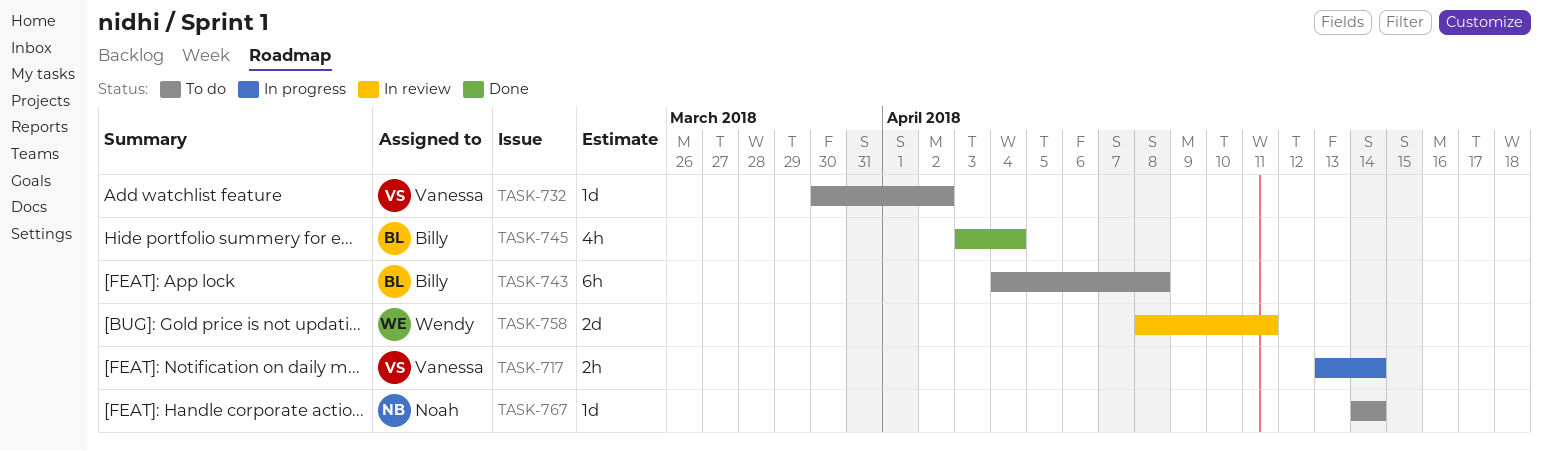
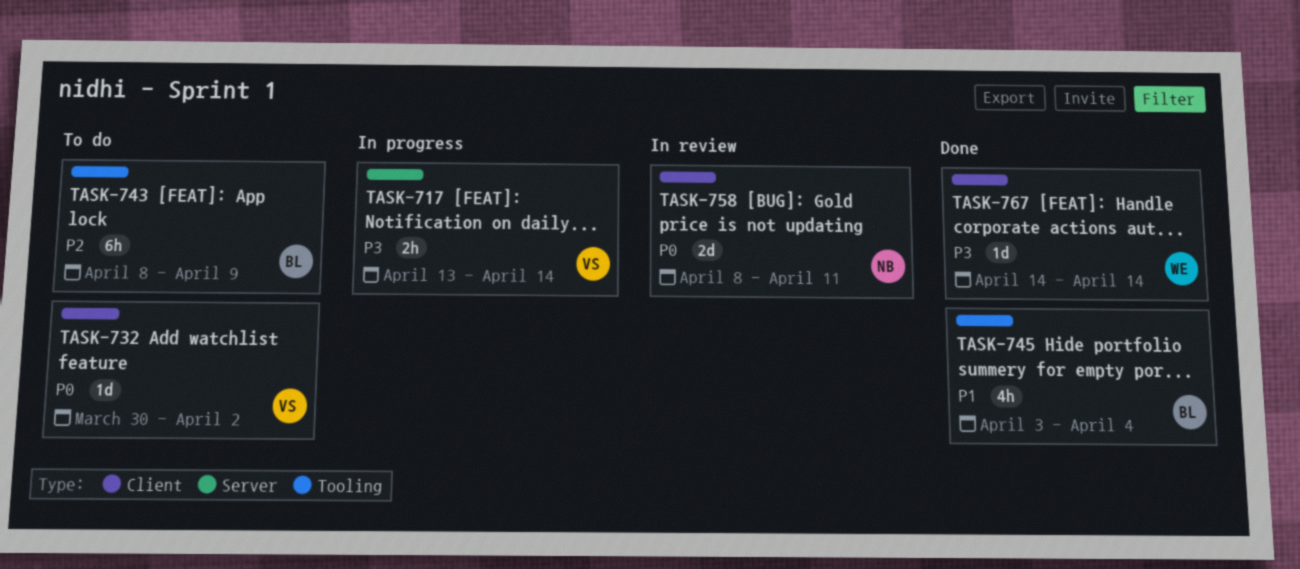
TASK-743, start: Apr 4 -> Apr 8
TASK-743, due: Apr 8 -> Apr 9
TASK-758, owner: Wendy -> Noah
TASK-767, status: To do -> Done
TASK-767, owner: Noah -> Wendy

